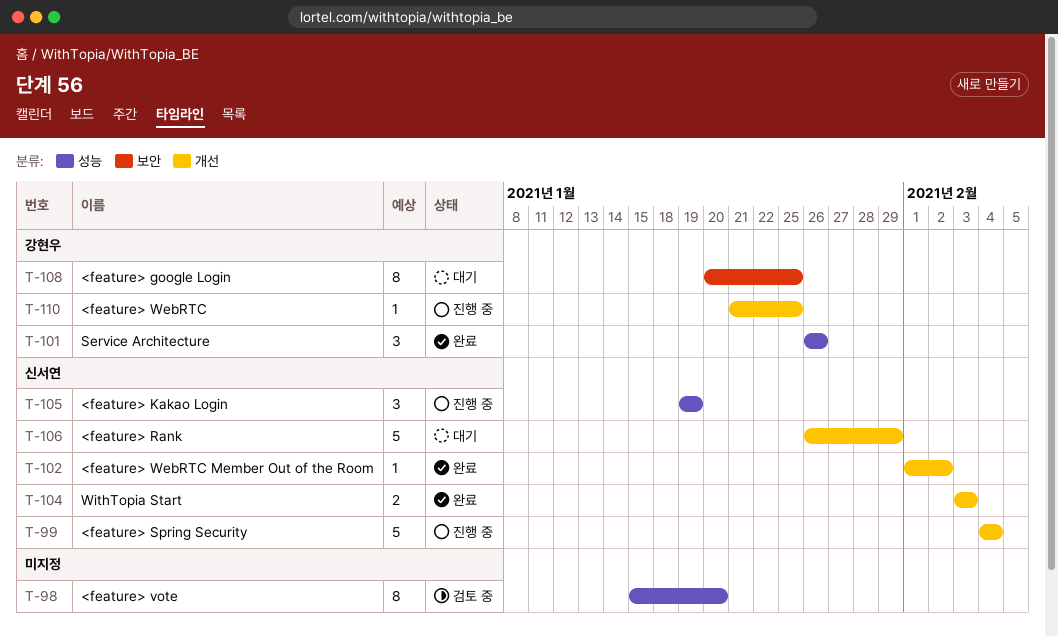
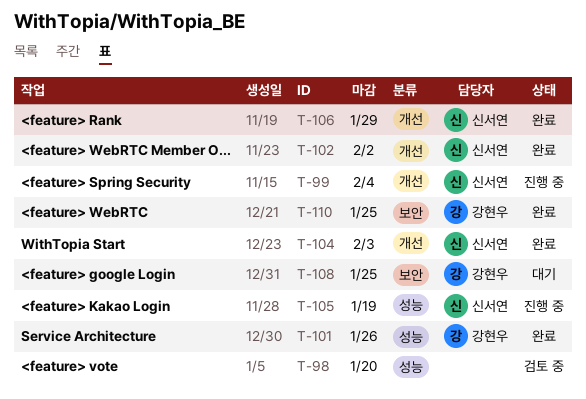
T-106, status: 대기 -> 완료
T-110, status: 진행 중 -> 완료
T-110, label: 개선 -> 보안

